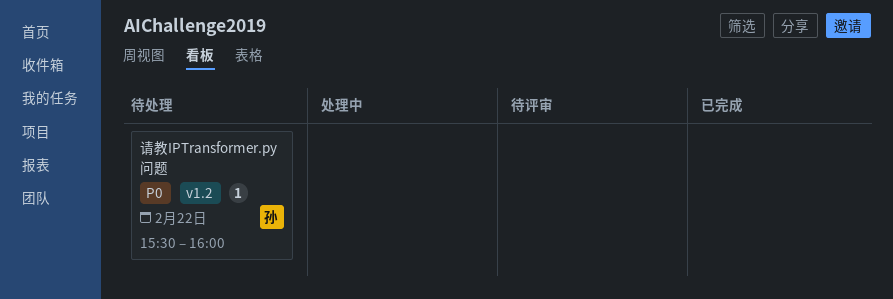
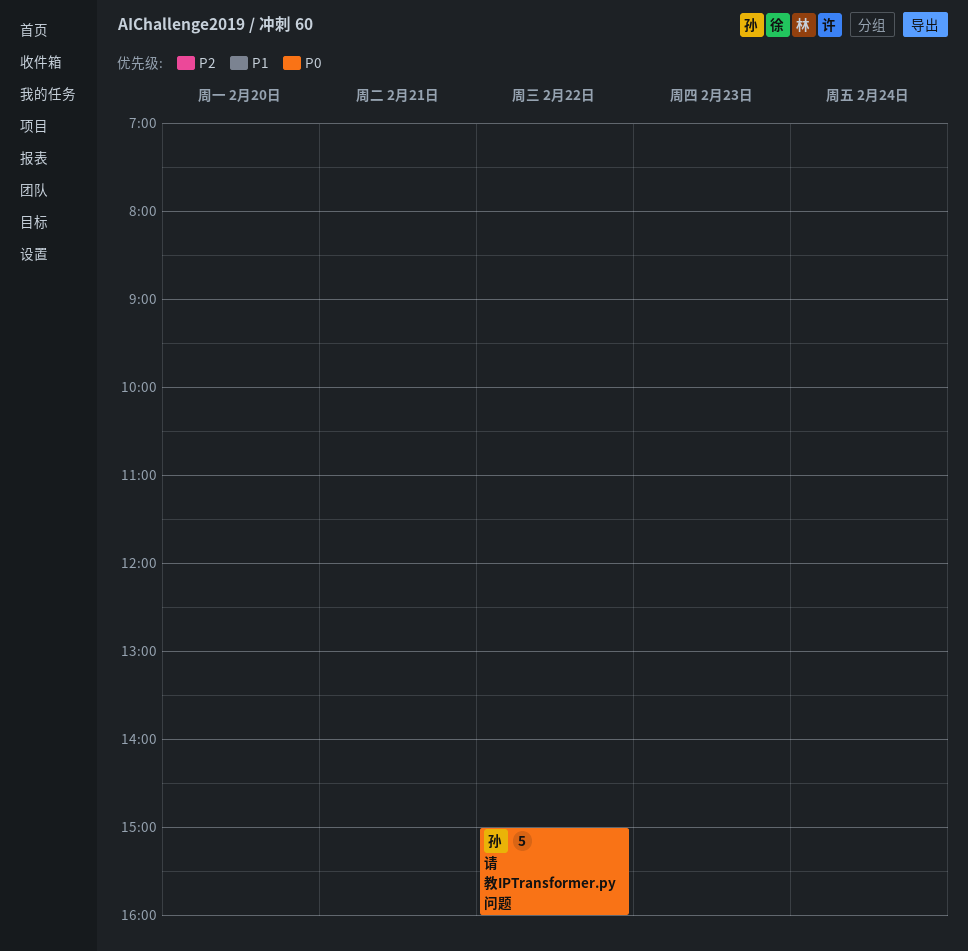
请教IPTransformer.py 问题, estimate: 1 -> 5
请教IPTransformer.py 问题, begins: 15:30 -> 15:00

